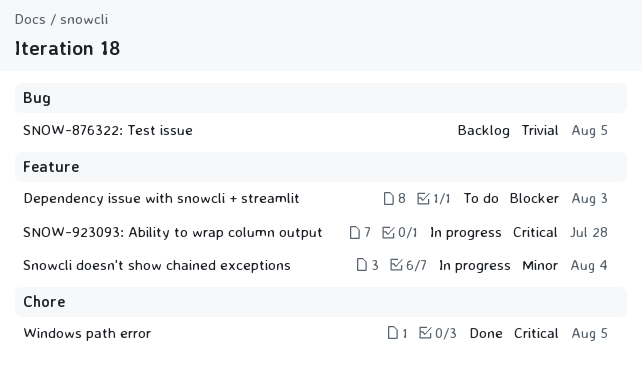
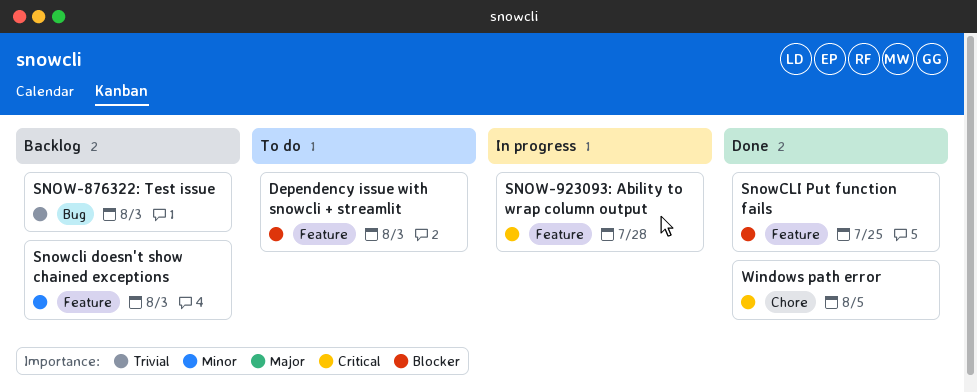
SNOW-876322: Test issue, due: Aug 5 -> Aug 3
Snowcli doesn't show chained exceptions, status: In progress -> Backlog
Snowcli doesn't show chained exceptions, due: Aug 4 -> Aug 3
SnowCLI Put function fails: none -> present

